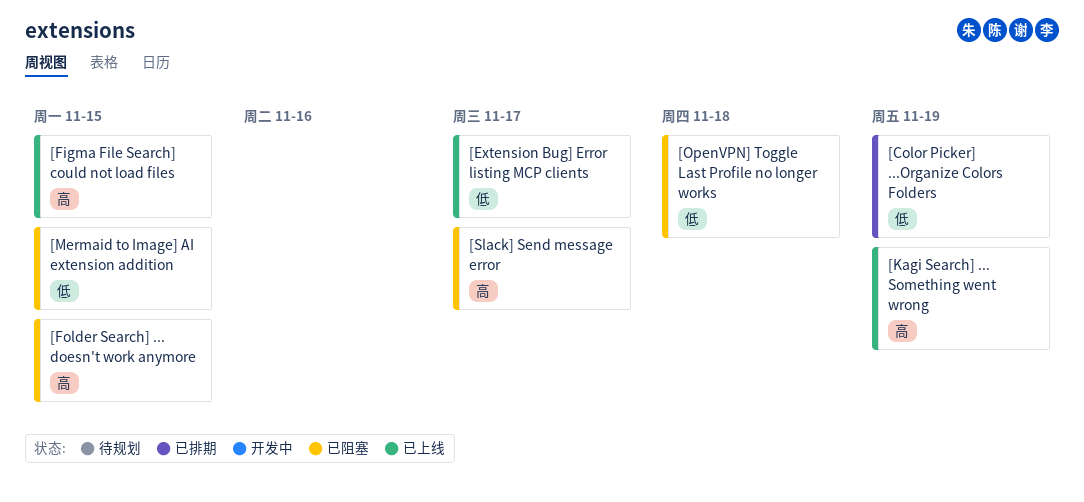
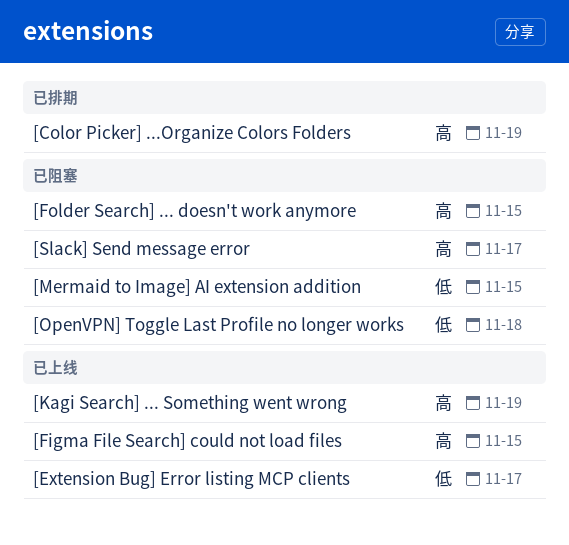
[Color Picker] ...Organize Colors Folders, priority: 低 -> 高

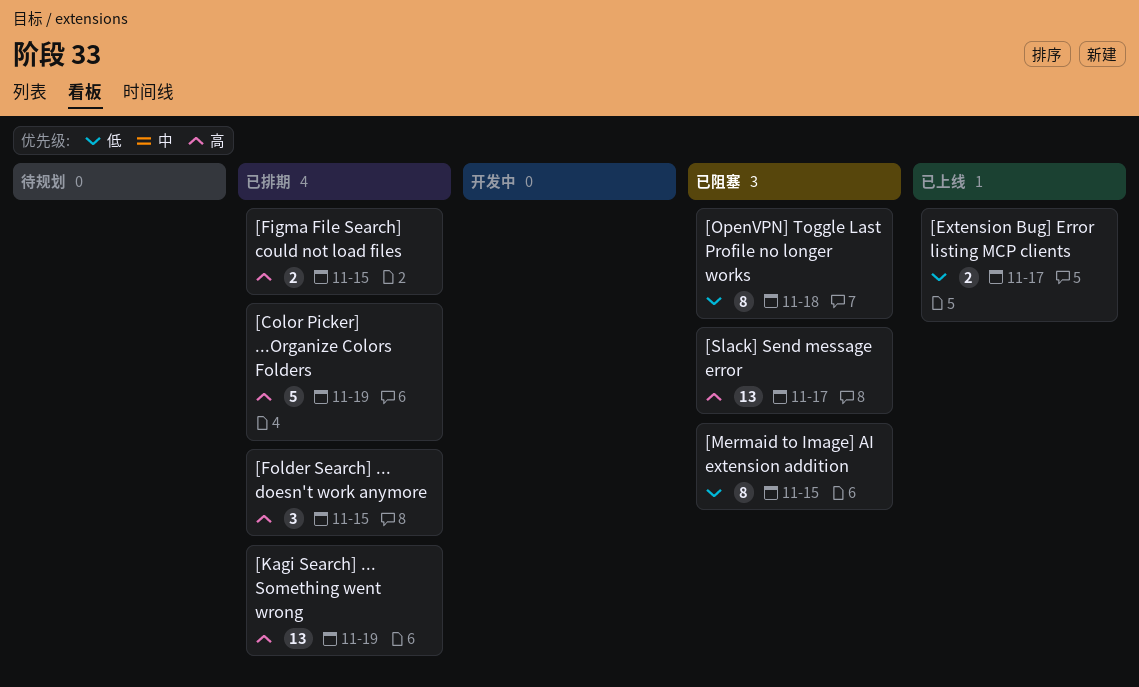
[Figma File Search] could not load files, status: 已上线 -> 已排期
[Folder Search] ... doesn't work anymore, status: 已阻塞 -> 已排期
[Kagi Search] ... Something went wrong, status: 已上线 -> 已排期

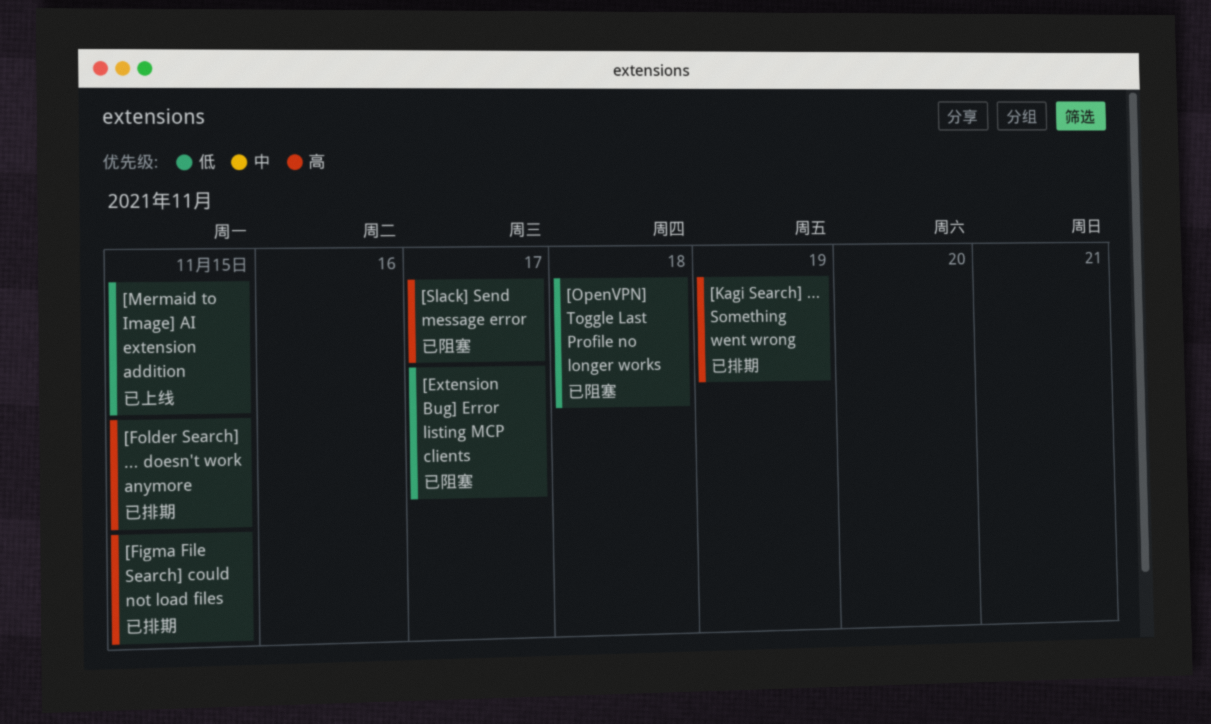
[Color Picker] ...Organize Colors Folders: present -> none
[Extension Bug] Error listing MCP clients, status: 已上线 -> 已阻塞
[Mermaid to Image] AI extension addition, status: 已阻塞 -> 已上线

